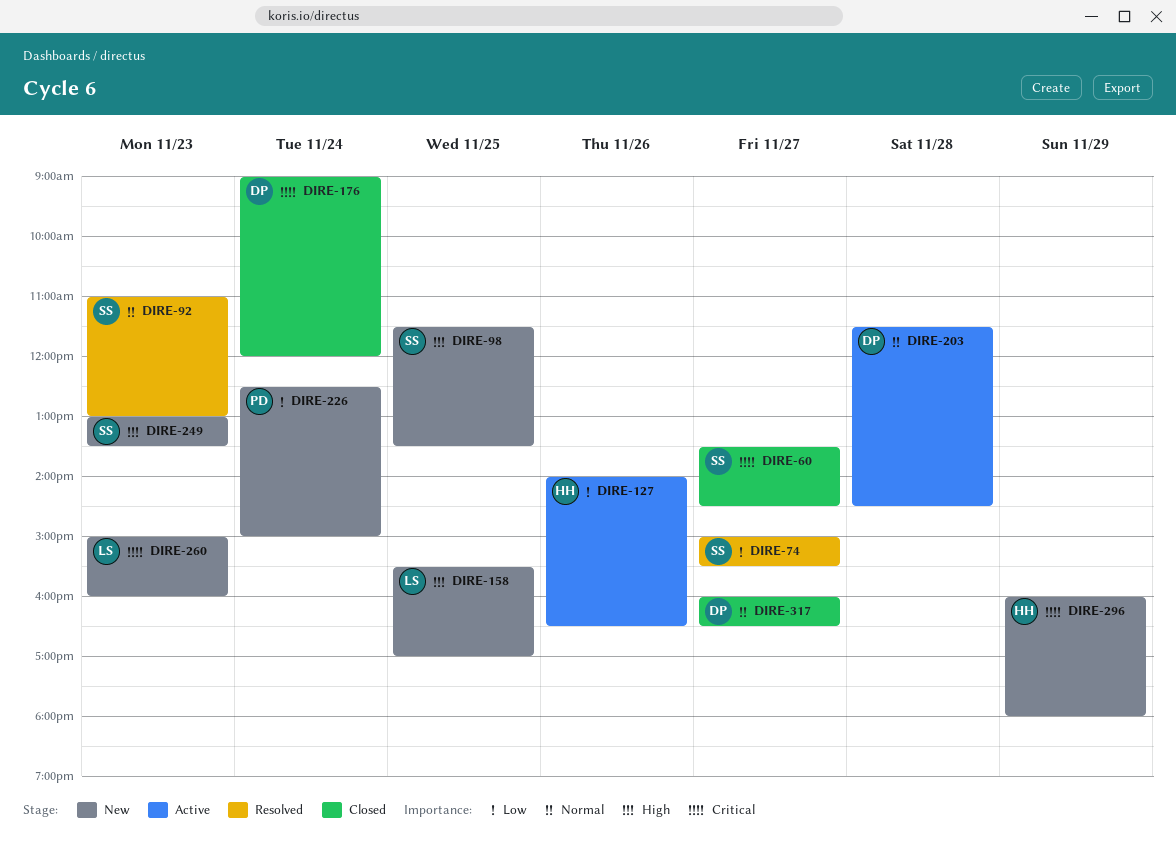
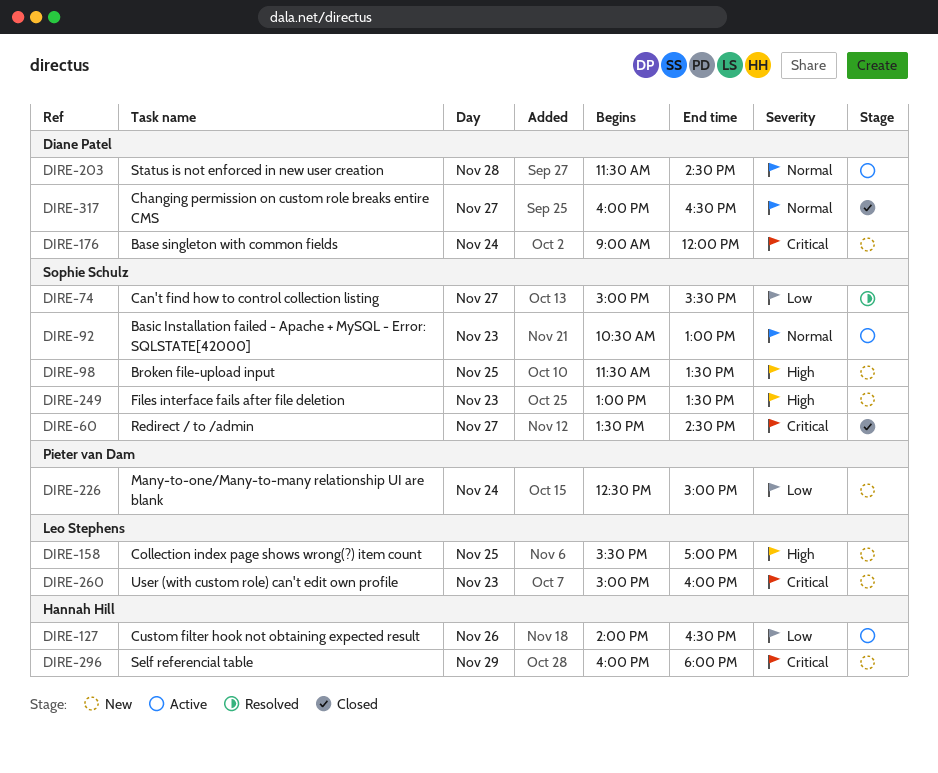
DIRE-92, status: Resolved -> Active
DIRE-92, begins: 11:00 -> 10:30
DIRE-176, status: Closed -> New

